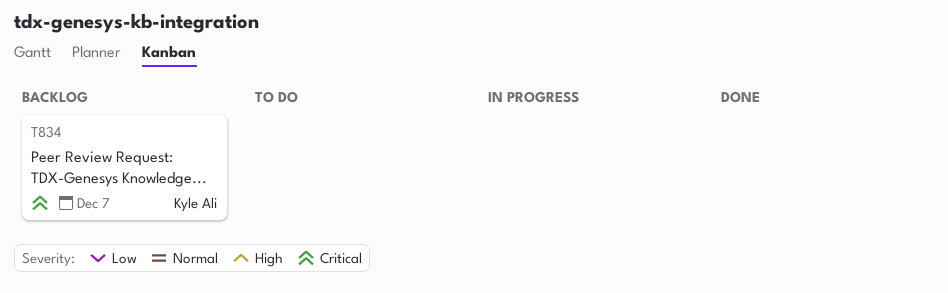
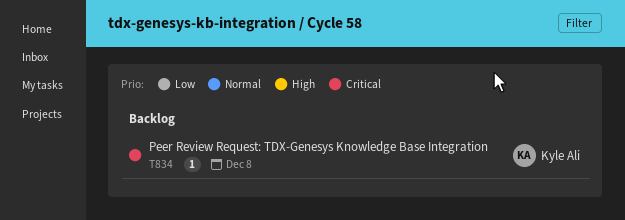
T834, due: Dec 7 -> Dec 8

